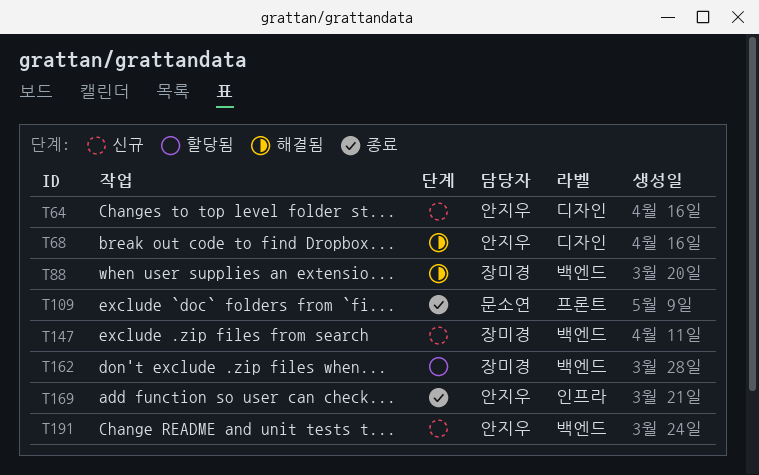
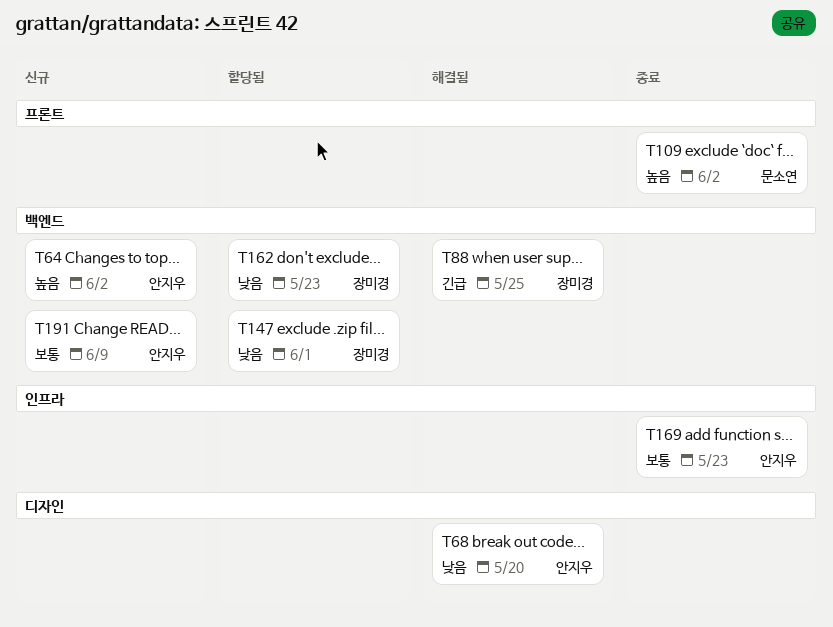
T64, label: 디자인 -> 백엔드
T147, status: 신규 -> 할당됨

